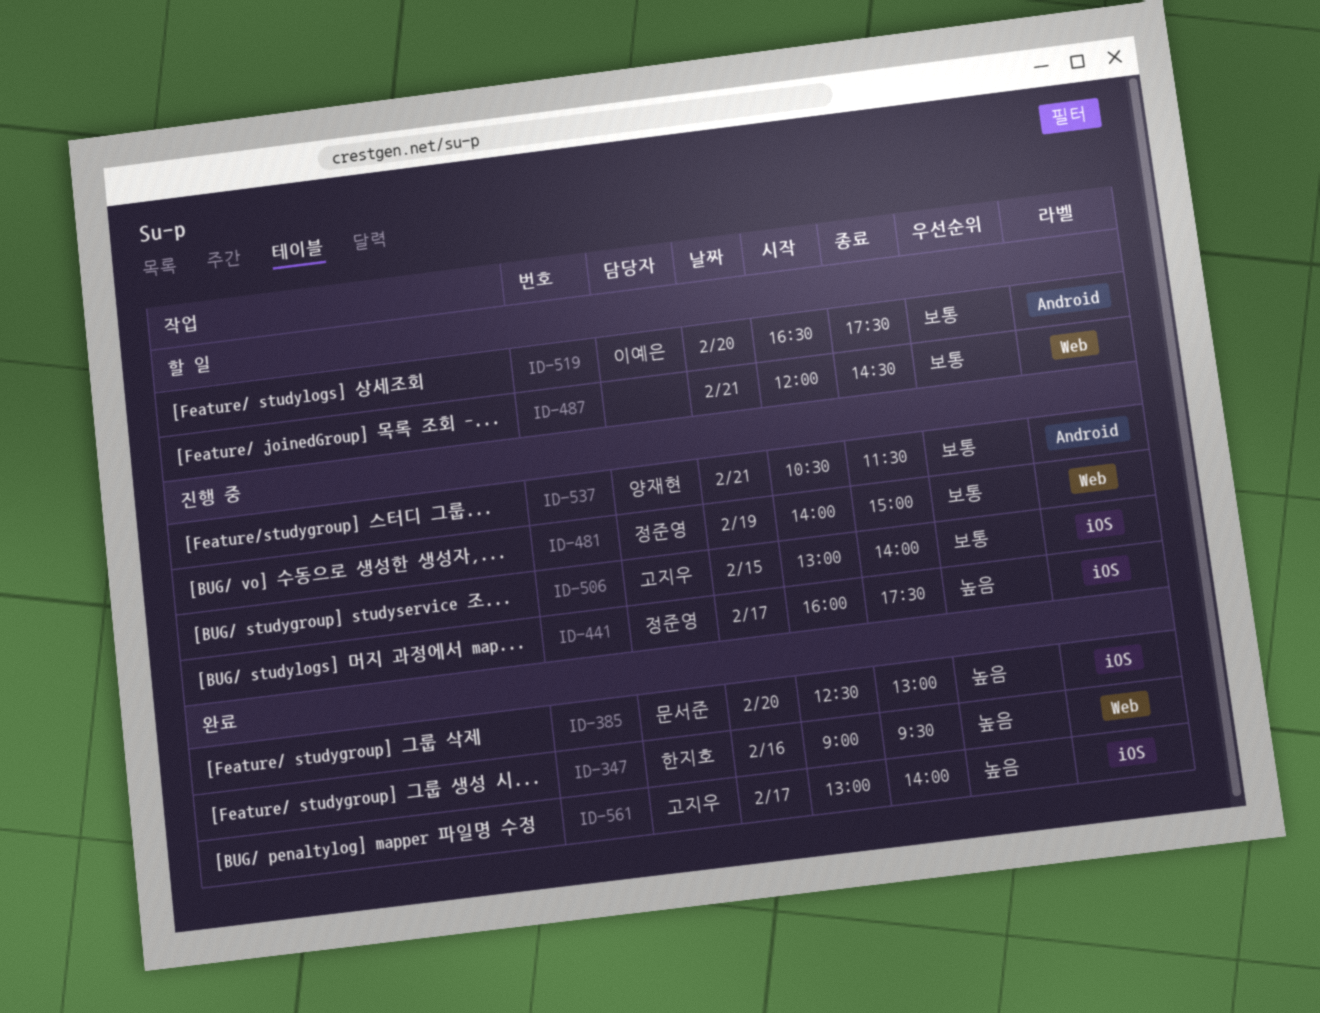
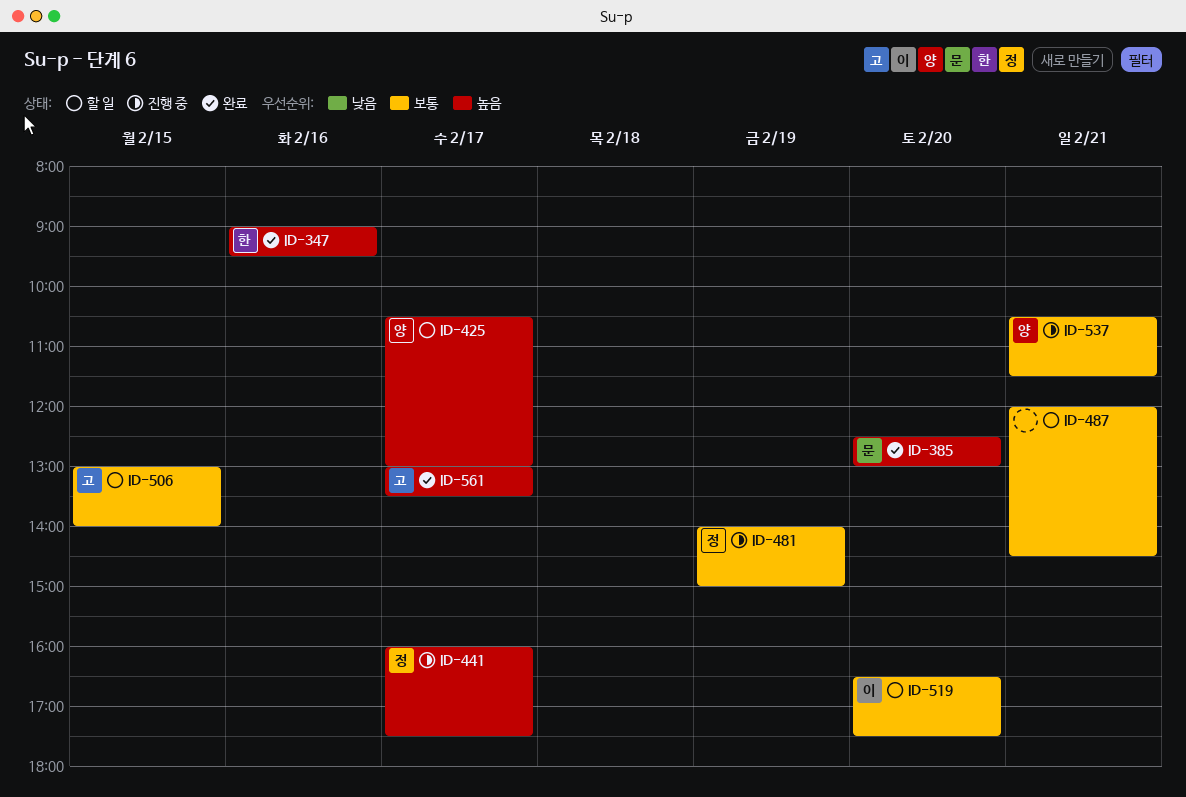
ID-425: none -> present
ID-506, status: 진행 중 -> 할 일
ID-561, ends: 14:00 -> 13:30

